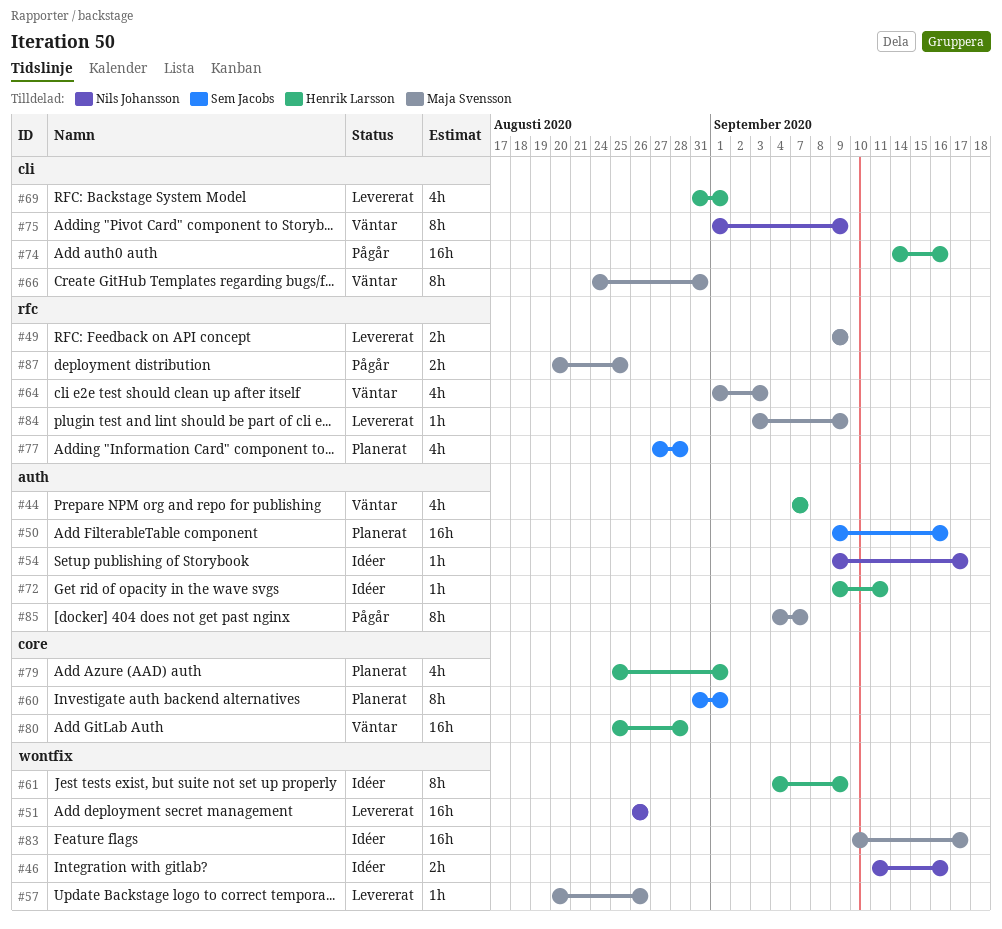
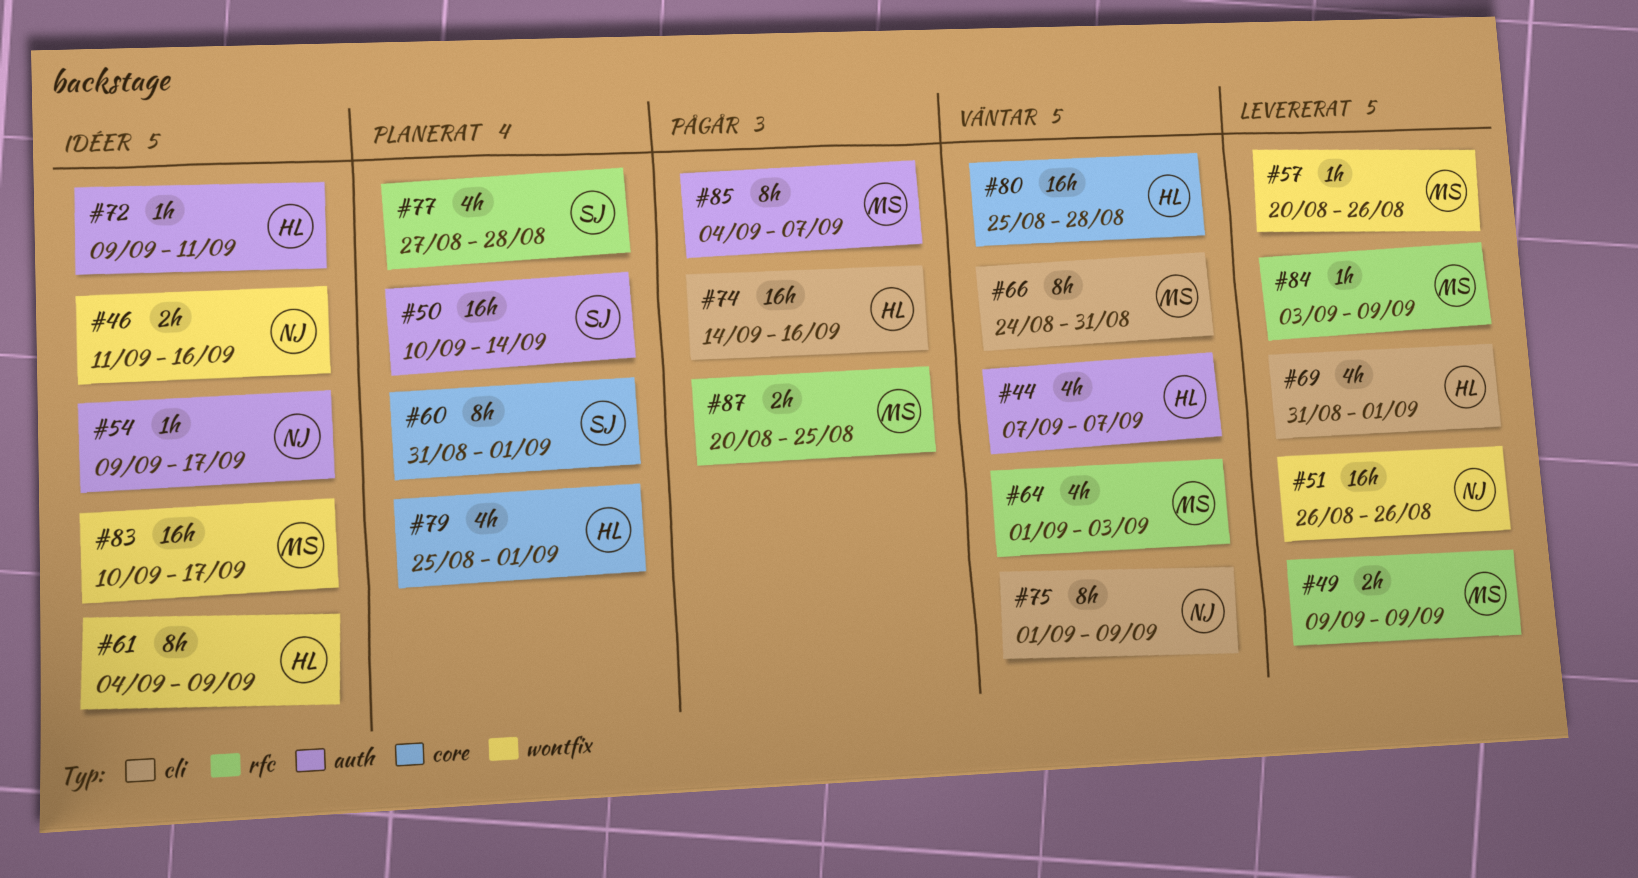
#50, start: Sep 9 -> Sep 10
#50, due: Sep 16 -> Sep 14

